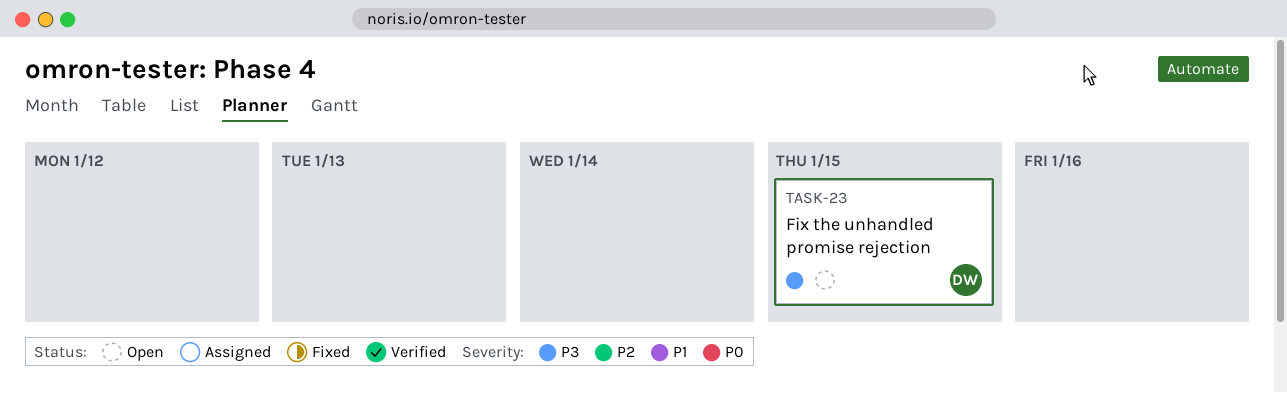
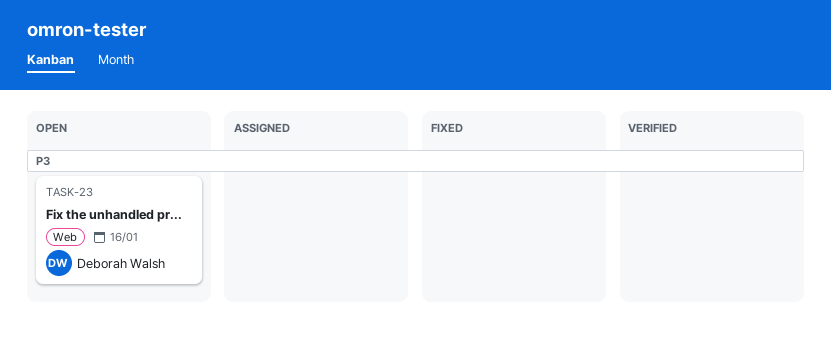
TASK-23, due: Jan 15 -> Jan 16

